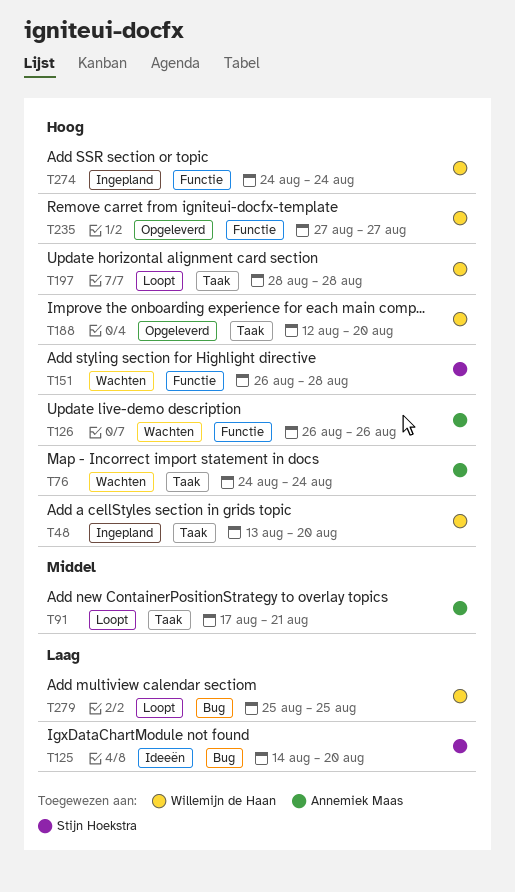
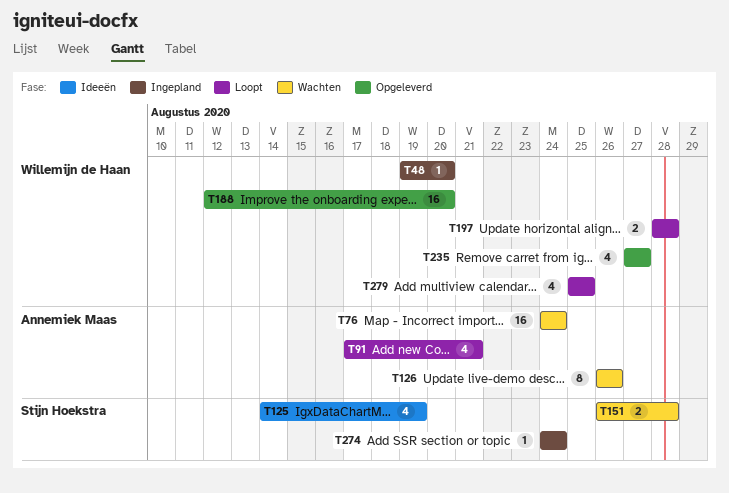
T48, start: Aug 13 -> Aug 19
T125, due: Aug 20 -> Aug 19
T274, owner: Willemijn de Haan -> Stijn Hoekstra

